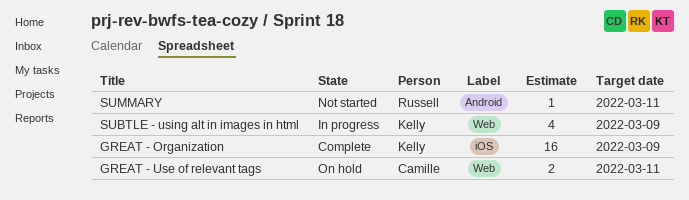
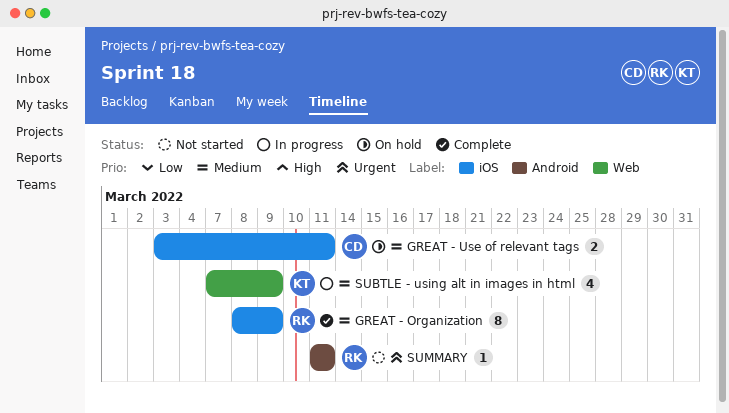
GREAT - Organization, owner: Kelly -> Russell
GREAT - Organization, estimate: 16 -> 8
GREAT - Use of relevant tags, label: Web -> iOS

